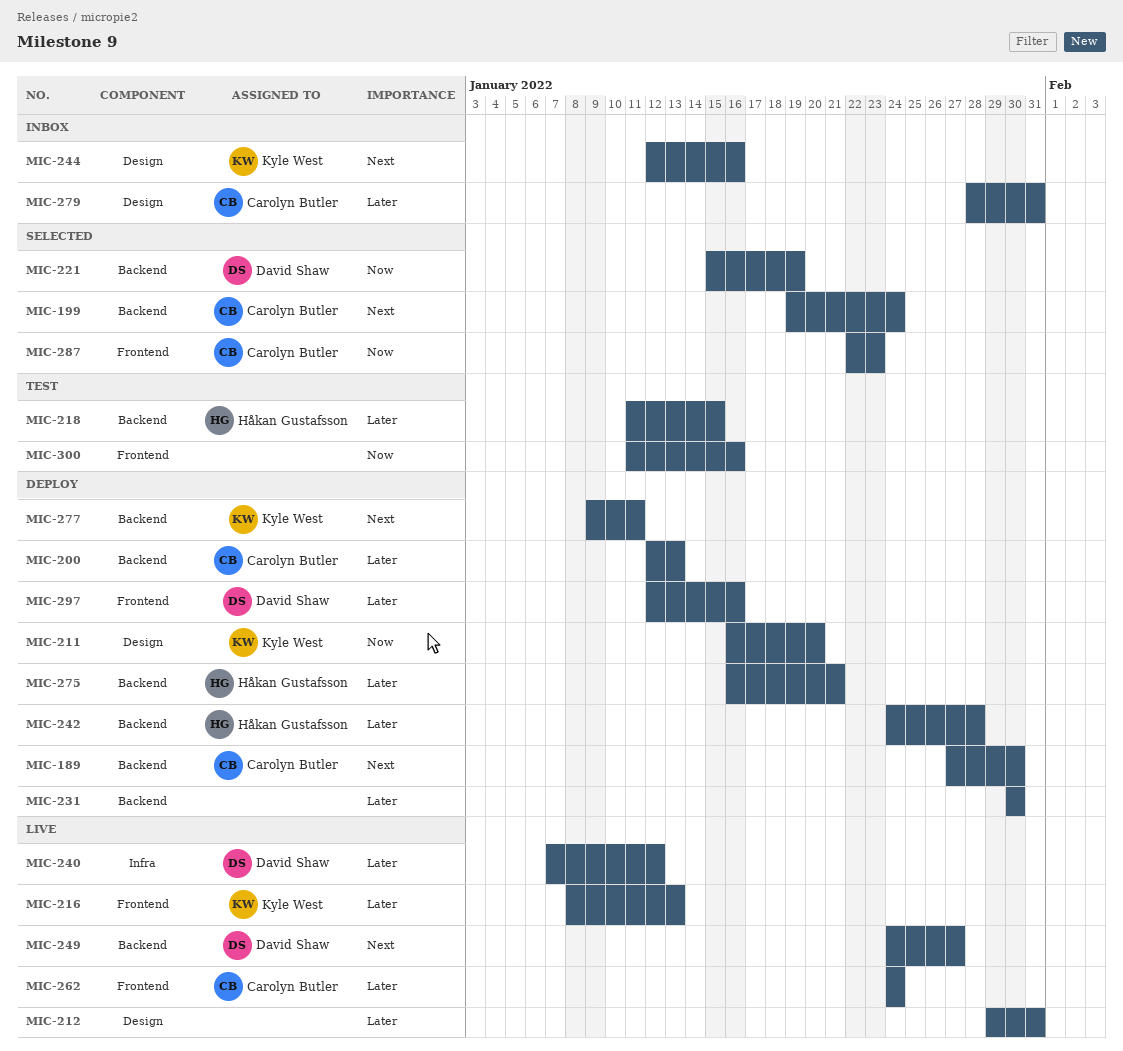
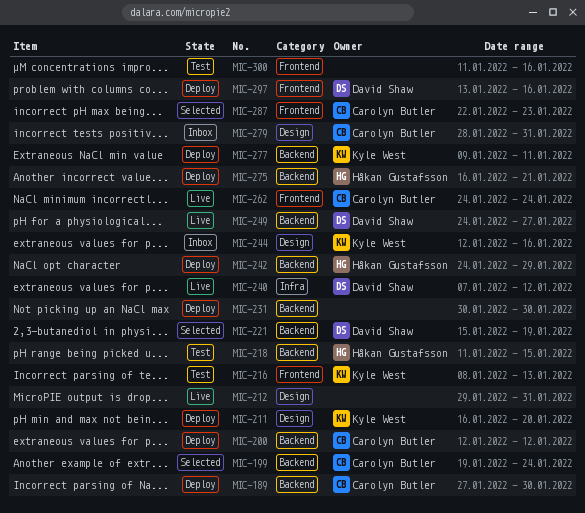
MIC-200, due: Jan 13 -> Jan 12
MIC-216, status: Live -> Test
MIC-242, due: Jan 28 -> Jan 29
MIC-297, start: Jan 12 -> Jan 13

